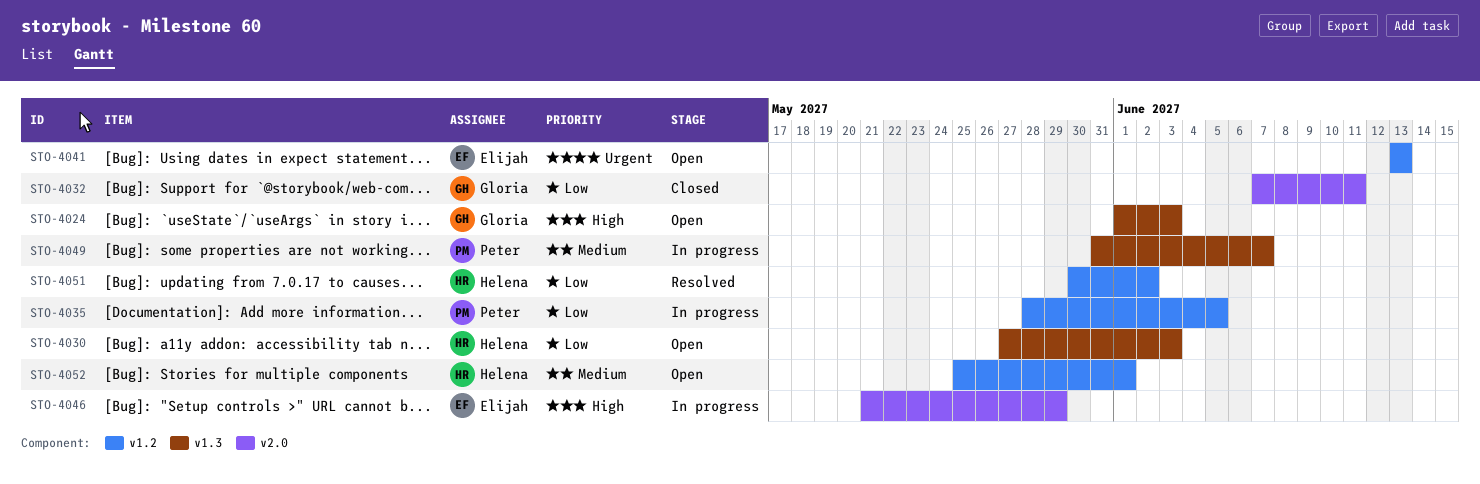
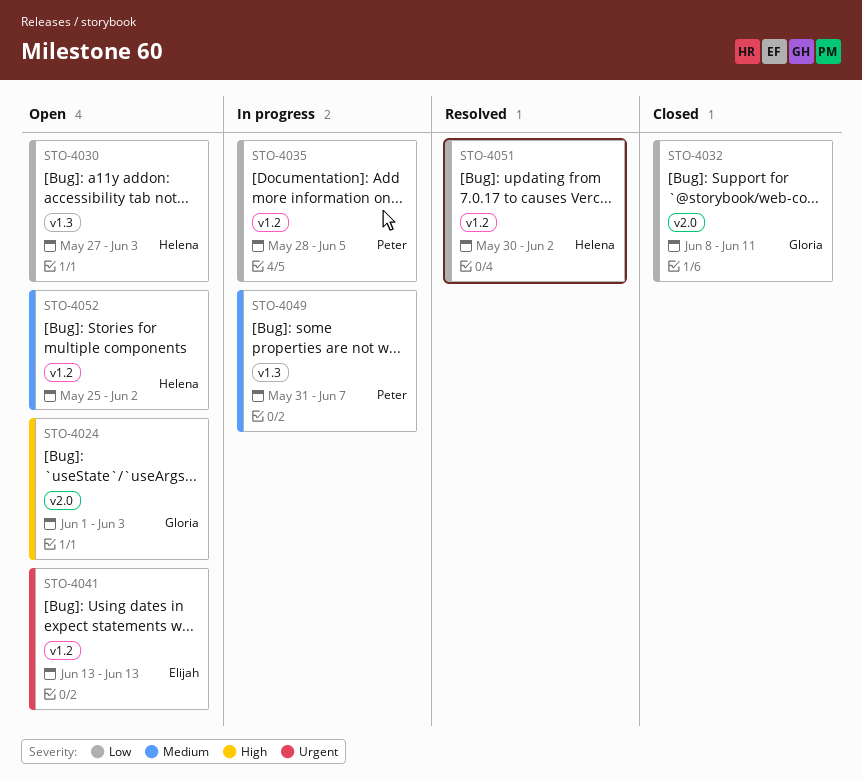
STO-4024, label: v1.3 -> v2.0
STO-4032, start: Jun 7 -> Jun 8
STO-4046: present -> none
STO-4052, due: Jun 1 -> Jun 2

